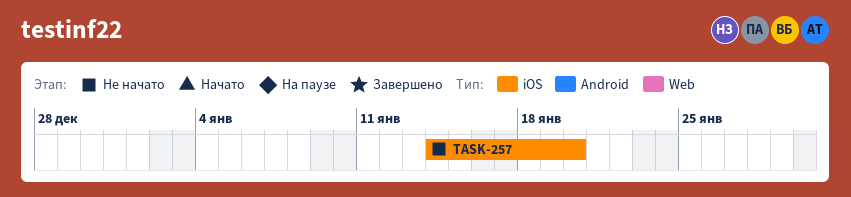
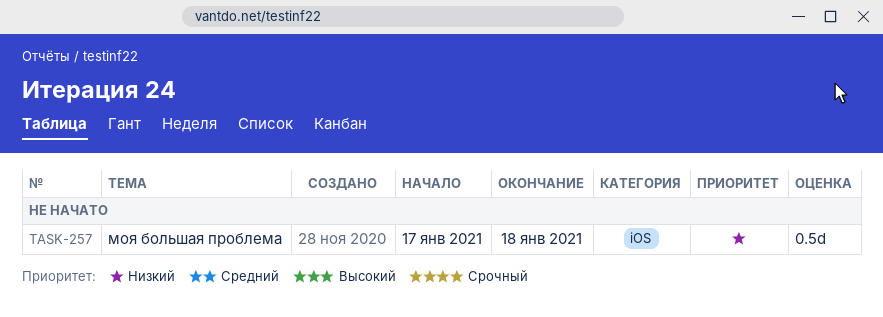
TASK-257, start: Jan 14 -> Jan 17
TASK-257, due: Jan 20 -> Jan 18

